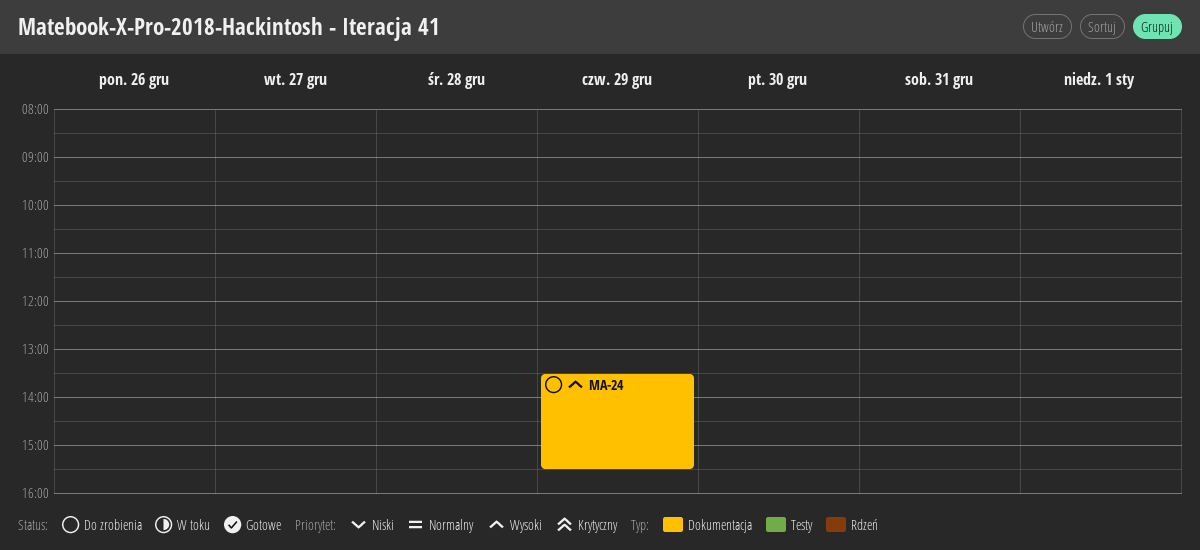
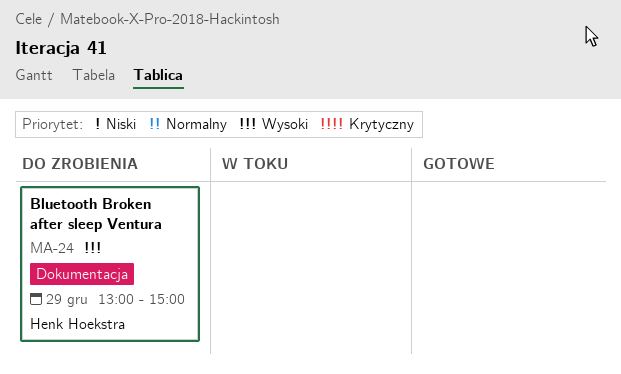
MA-24, begins: 13:30 -> 13:00
MA-24, ends: 15:30 -> 15:00

